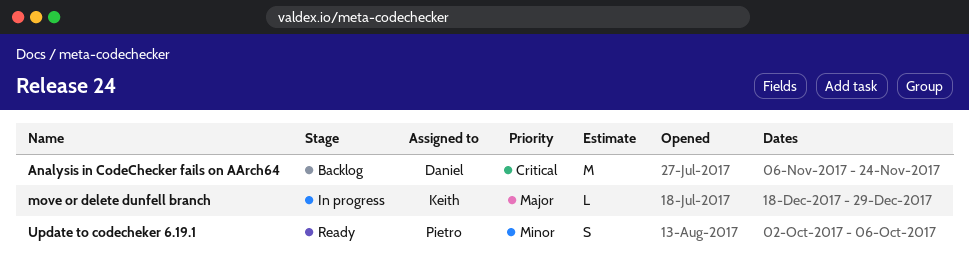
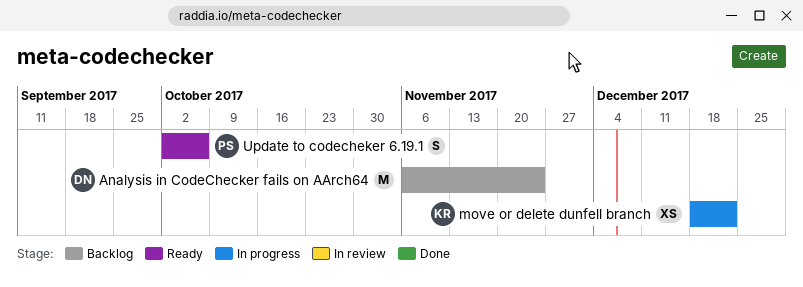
move or delete dunfell branch, estimate: L -> XS
move or delete dunfell branch, due: Dec 29 -> Dec 22

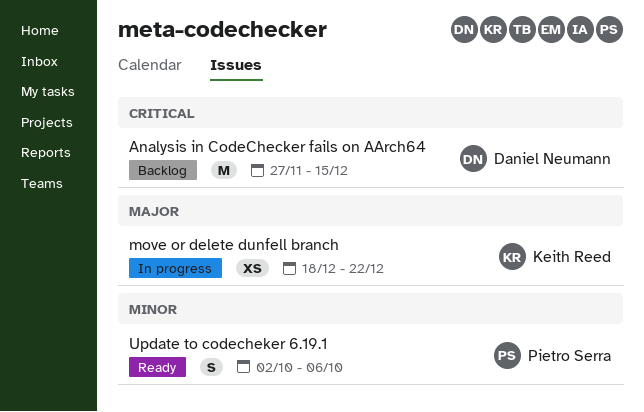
Analysis in CodeChecker fails on AArch64, start: Nov 6 -> Nov 27
Analysis in CodeChecker fails on AArch64, due: Nov 24 -> Dec 15

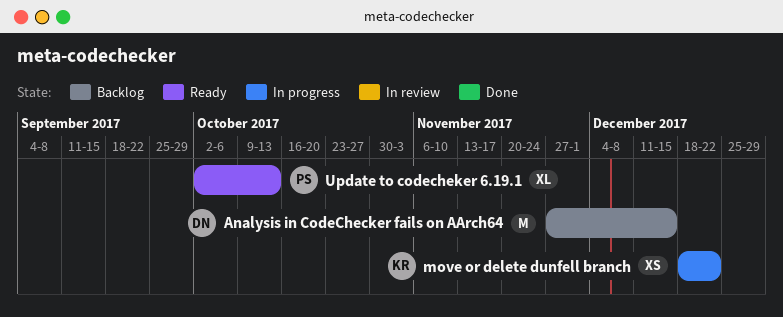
Update to codecheker 6.19.1, estimate: S -> XL
Update to codecheker 6.19.1, due: Oct 6 -> Oct 13

